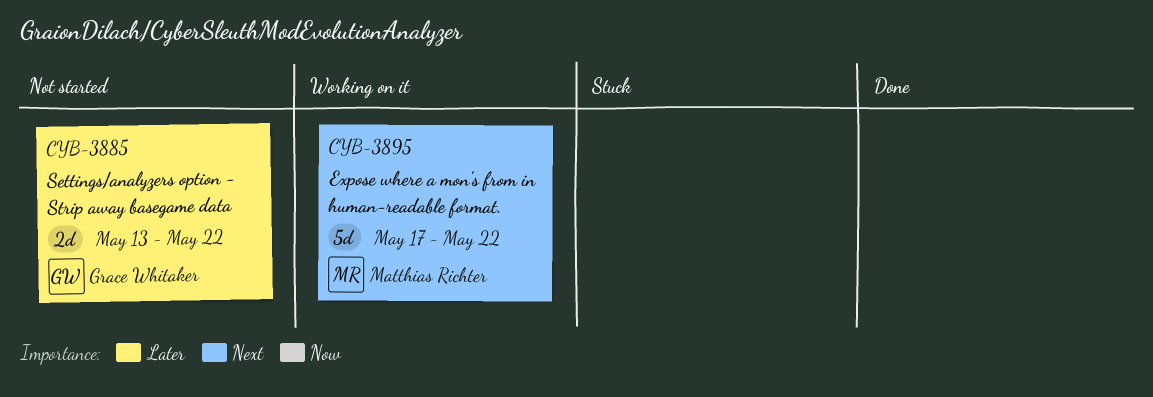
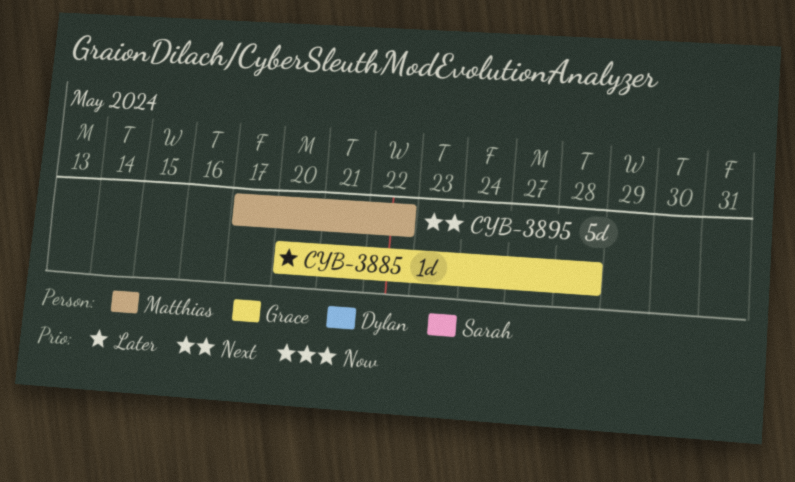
CYB-3885, estimate: 2d -> 1d
CYB-3885, start: May 13 -> May 20
CYB-3885, due: May 22 -> May 28

